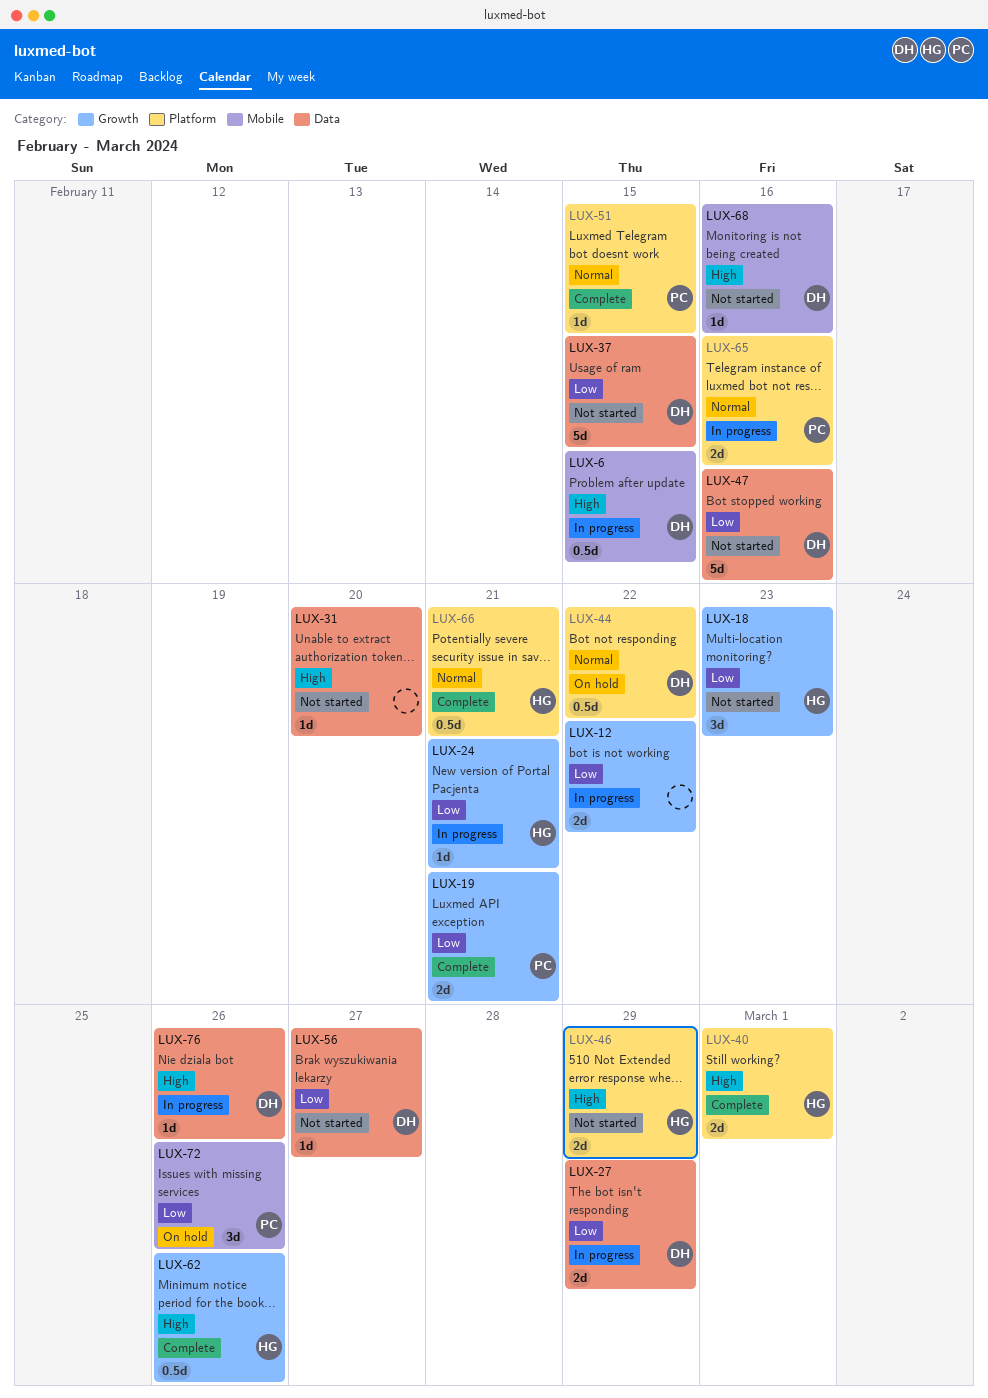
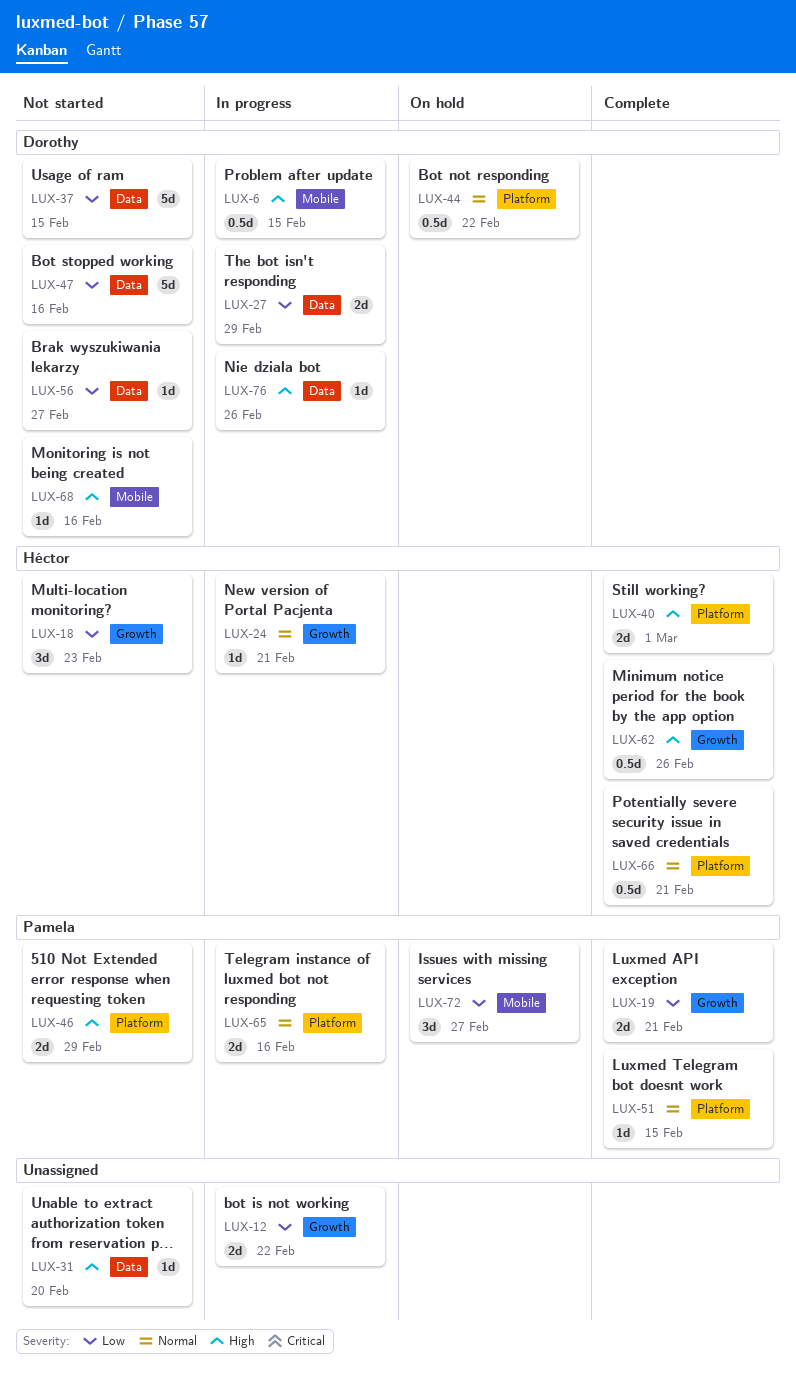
LUX-24, priority: Low -> Normal
LUX-46, owner: Héctor -> Pamela
LUX-72, due: Feb 26 -> Feb 27

